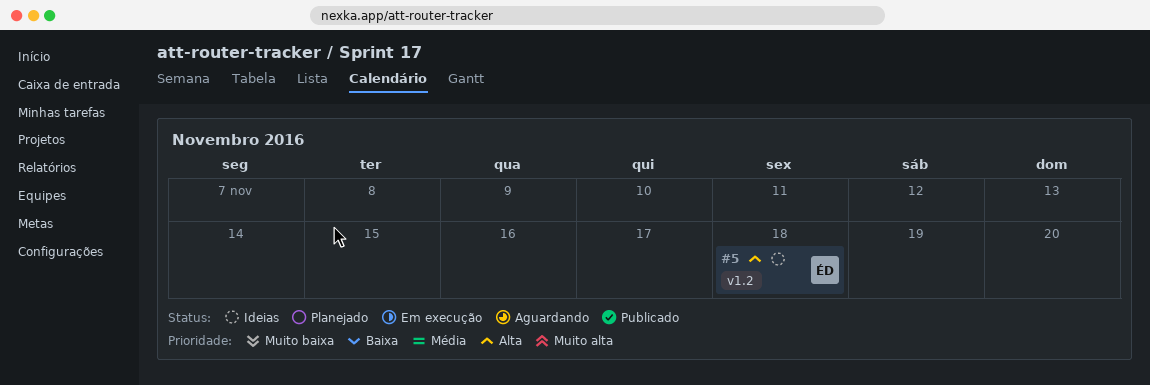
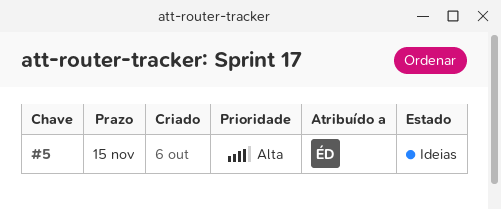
#5, due: Nov 18 -> Nov 15

